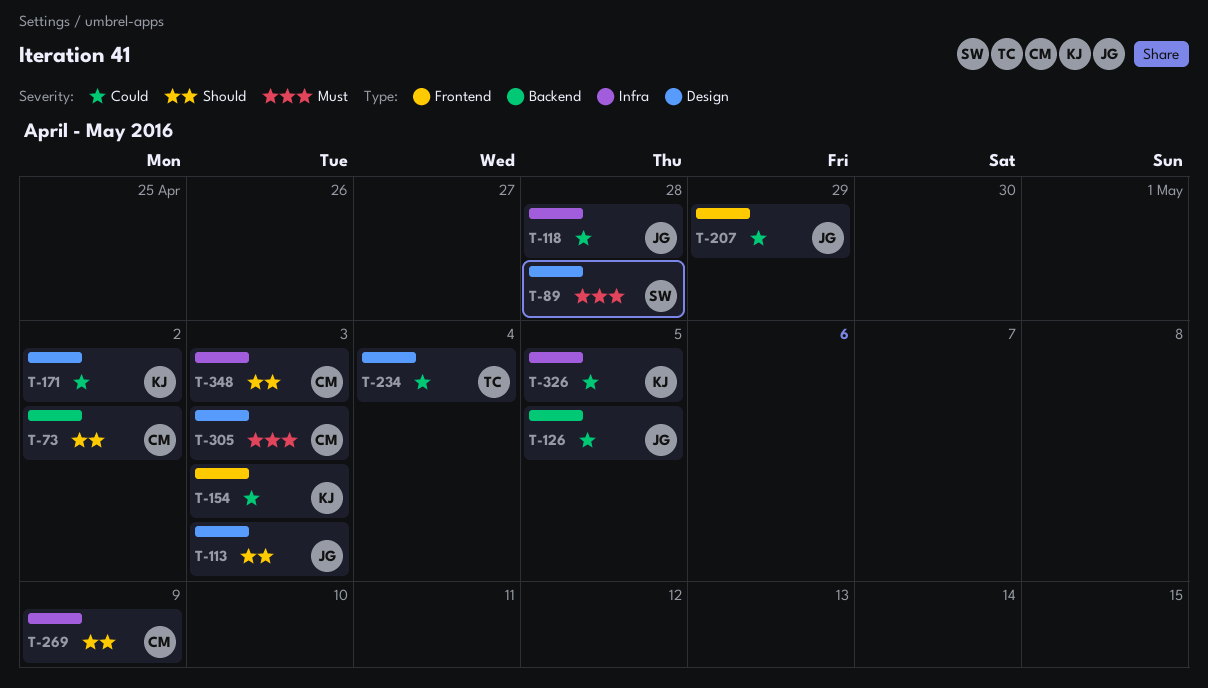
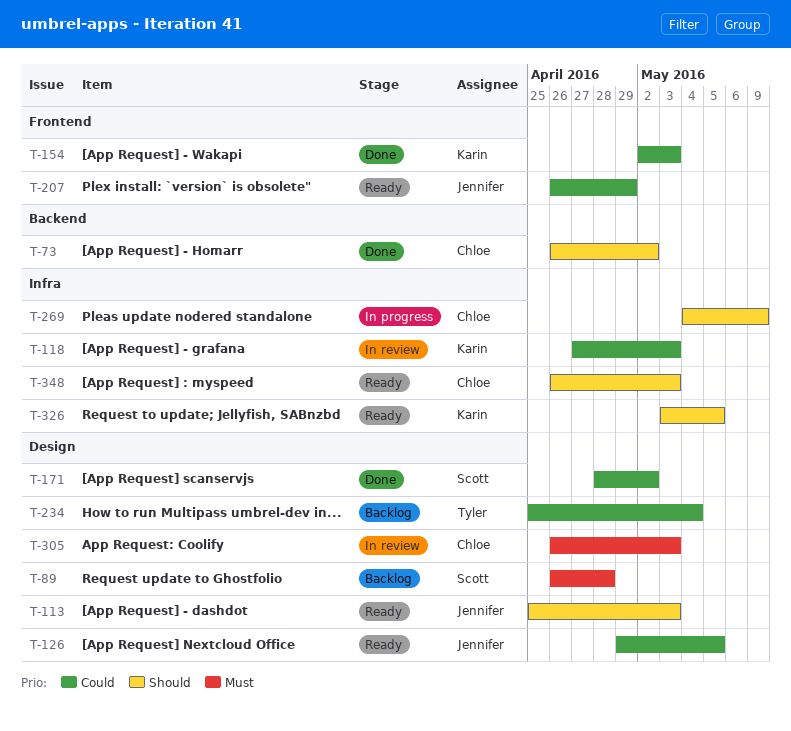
T-118, owner: Jennifer -> Karin
T-118, due: Apr 28 -> May 3
T-126, label: Backend -> Design
T-171, owner: Karin -> Scott
T-326, priority: Could -> Should

